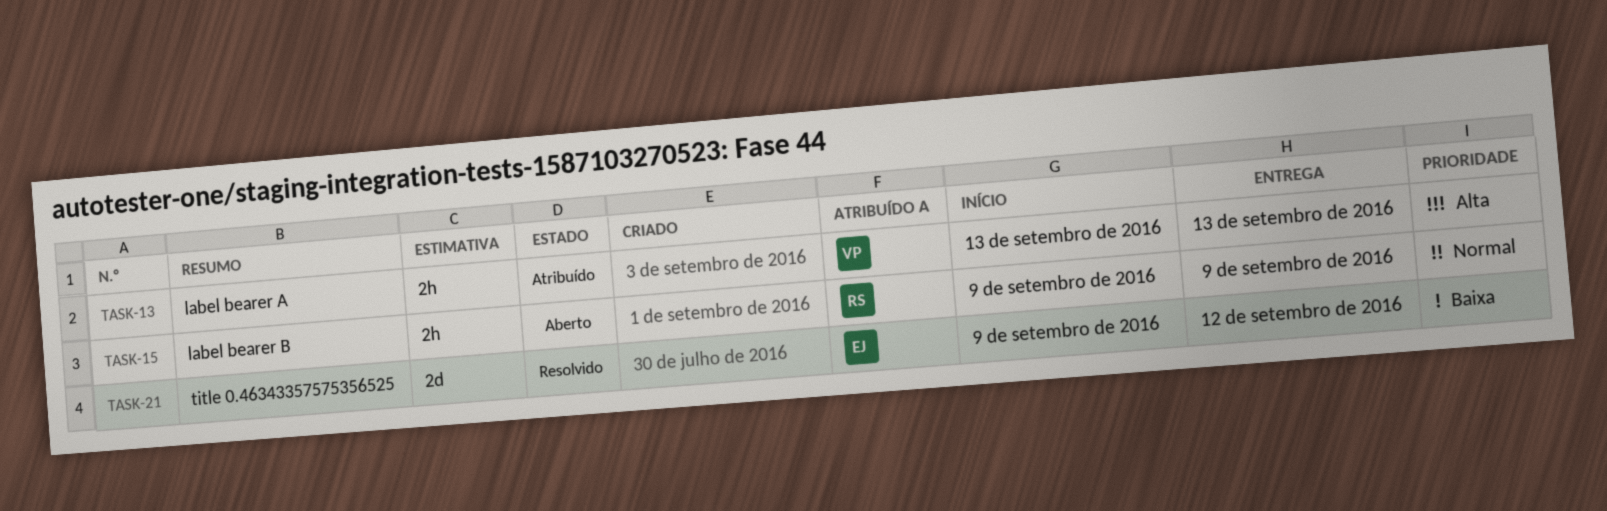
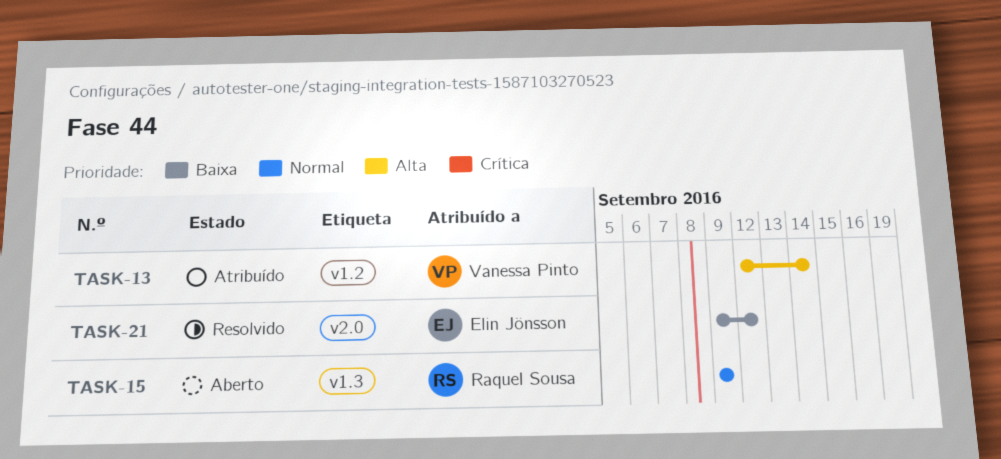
TASK-13, start: Sep 13 -> Sep 12
TASK-13, due: Sep 13 -> Sep 14

